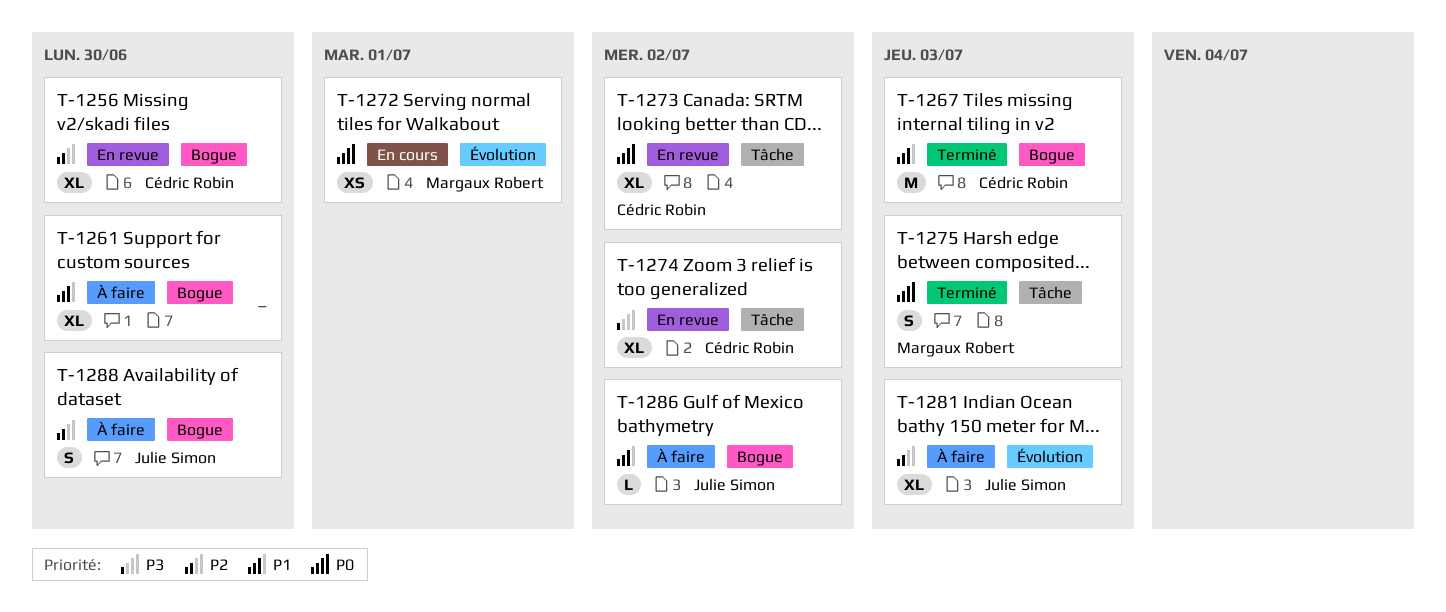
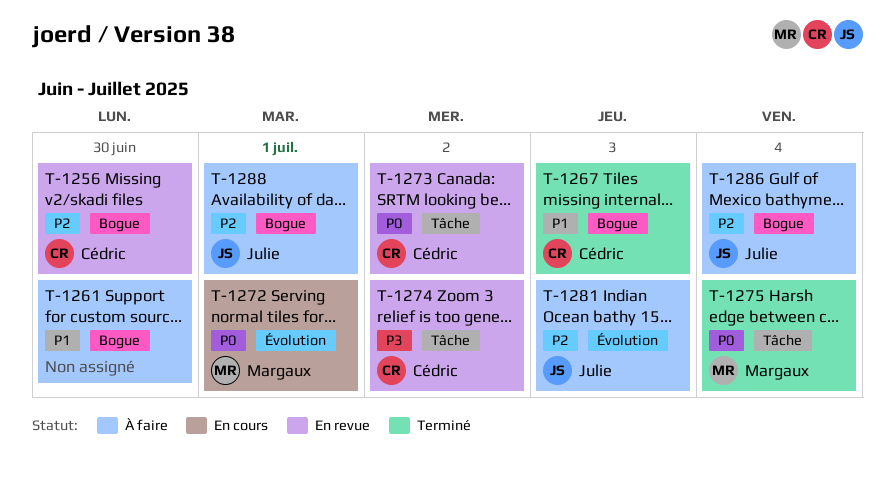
T-1275, due: Jul 3 -> Jul 4
T-1286, priority: P1 -> P2
T-1286, due: Jul 2 -> Jul 4
T-1288, due: Jun 30 -> Jul 1

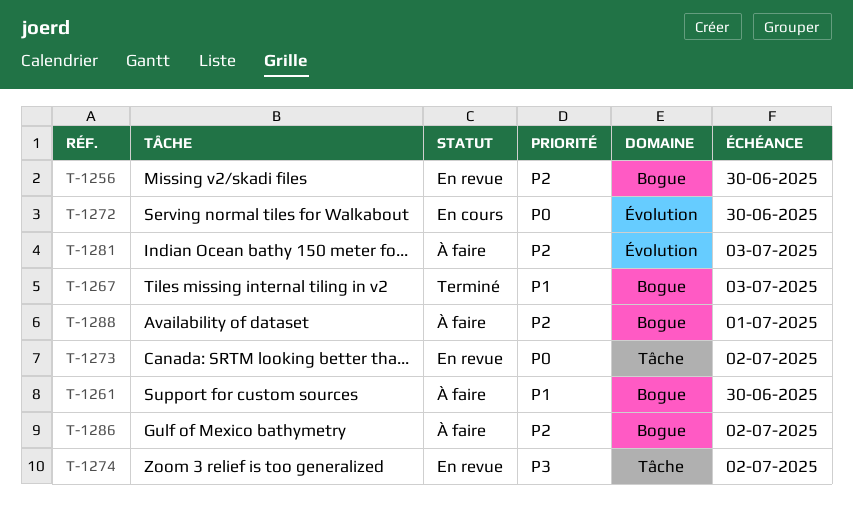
T-1272, due: Jul 1 -> Jun 30
T-1275: present -> none
T-1286, due: Jul 4 -> Jul 2

